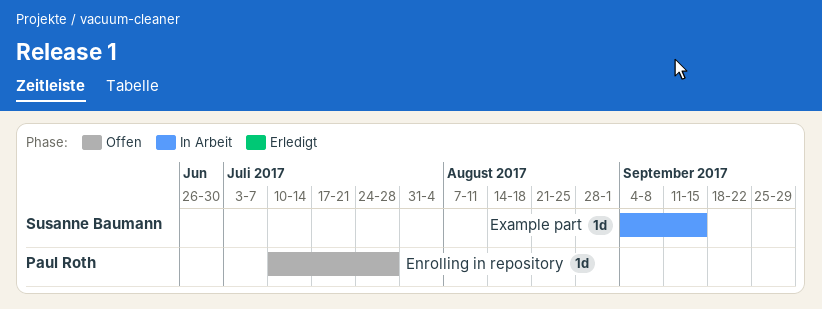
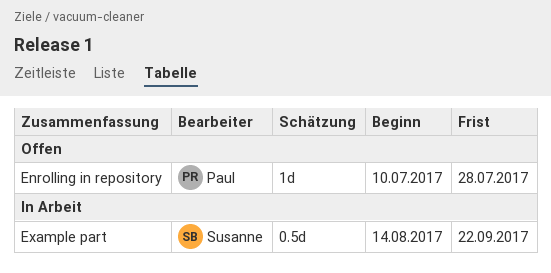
Example part, estimate: 1d -> 0.5d
Example part, start: Sep 4 -> Aug 14
Example part, due: Sep 15 -> Sep 22

